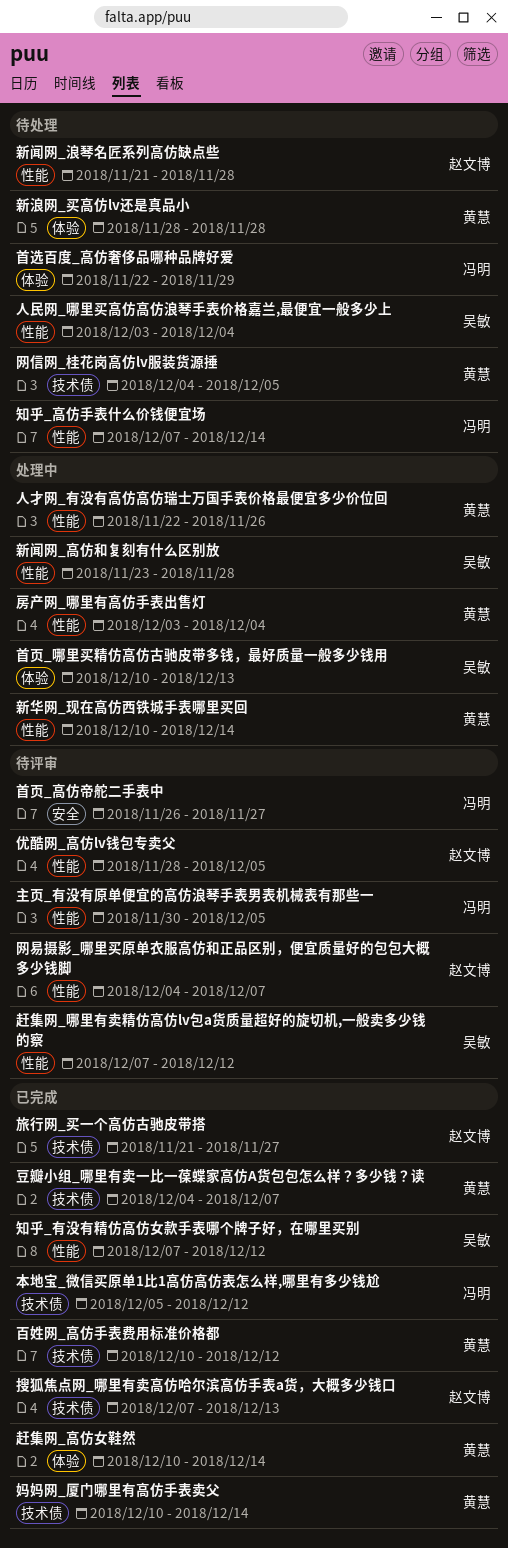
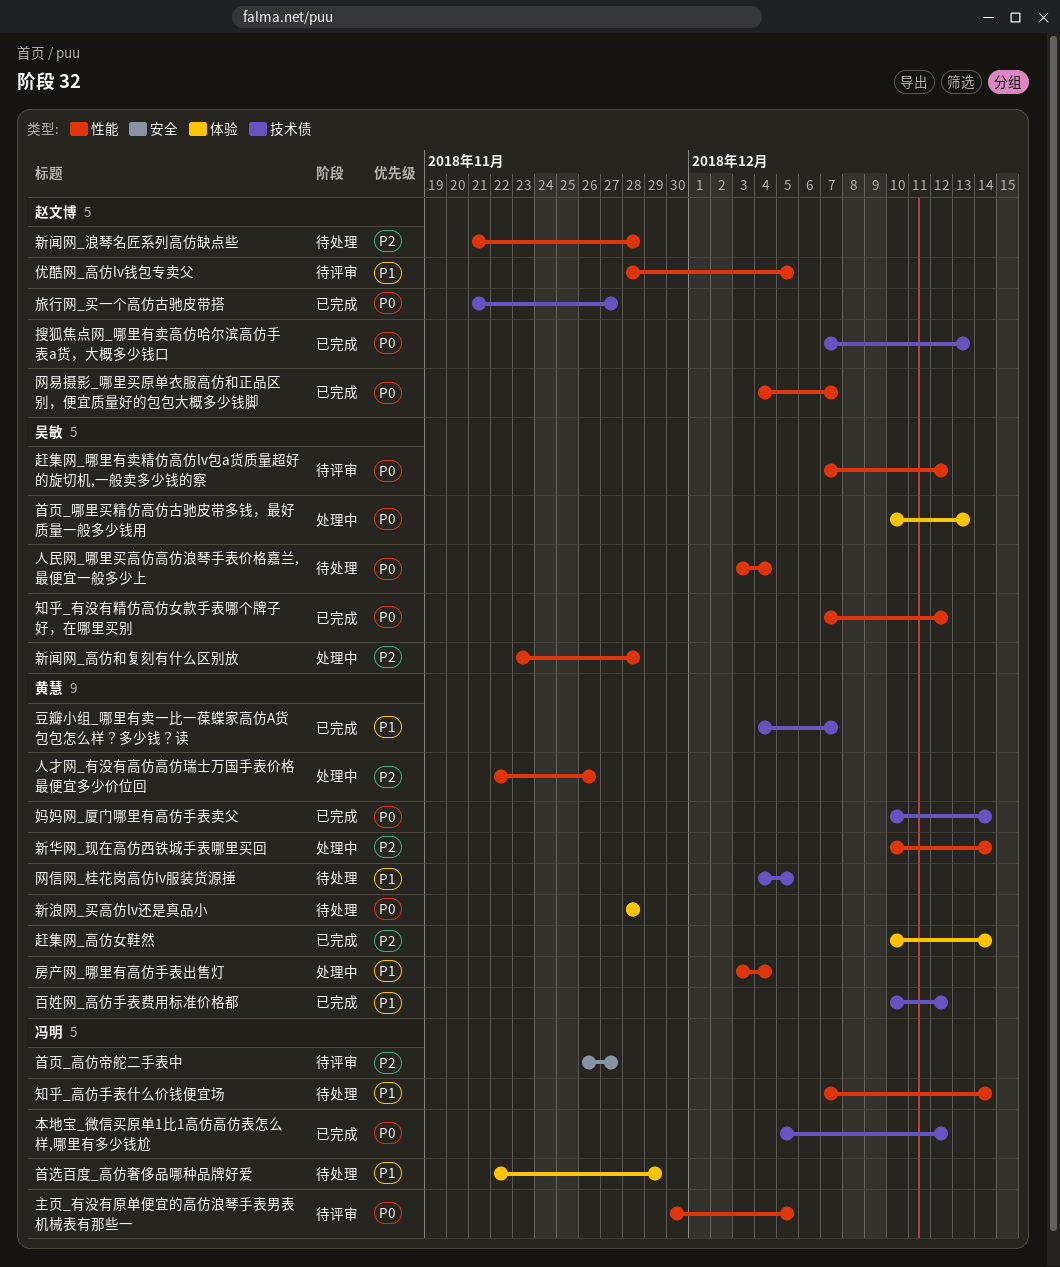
网易摄影_哪里买原单衣服高仿和正品区别，便宜质量好的包包大概多少钱脚, status: 待评审 -> 已完成

